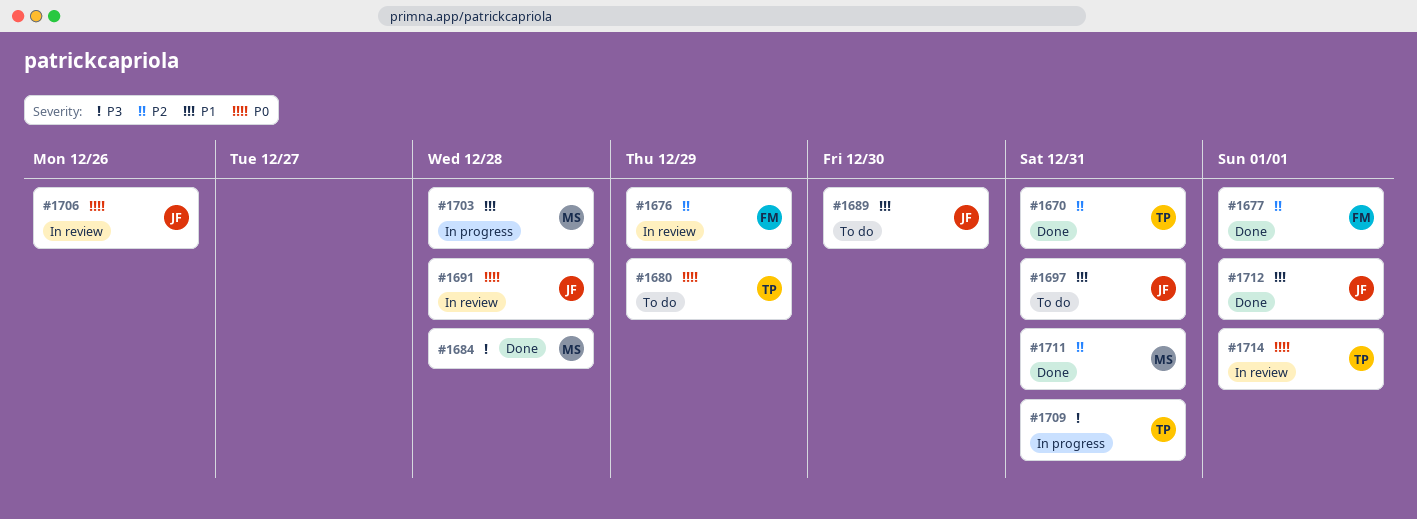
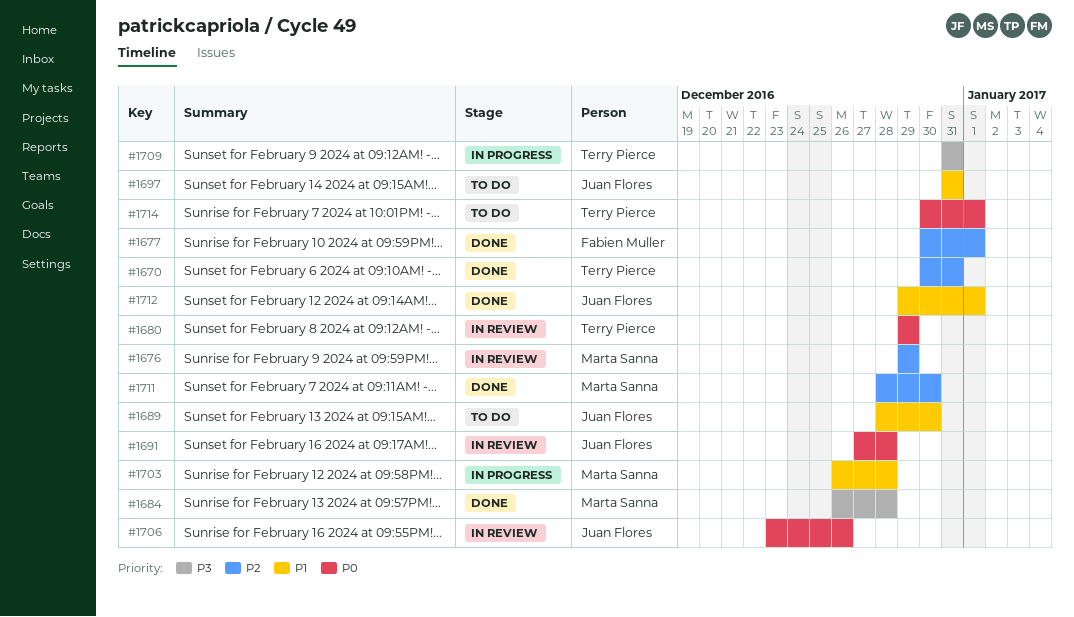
#1676, owner: Fabien Muller -> Marta Sanna
#1680, status: To do -> In review
#1711, due: Dec 31 -> Dec 30
#1714, status: In review -> To do

